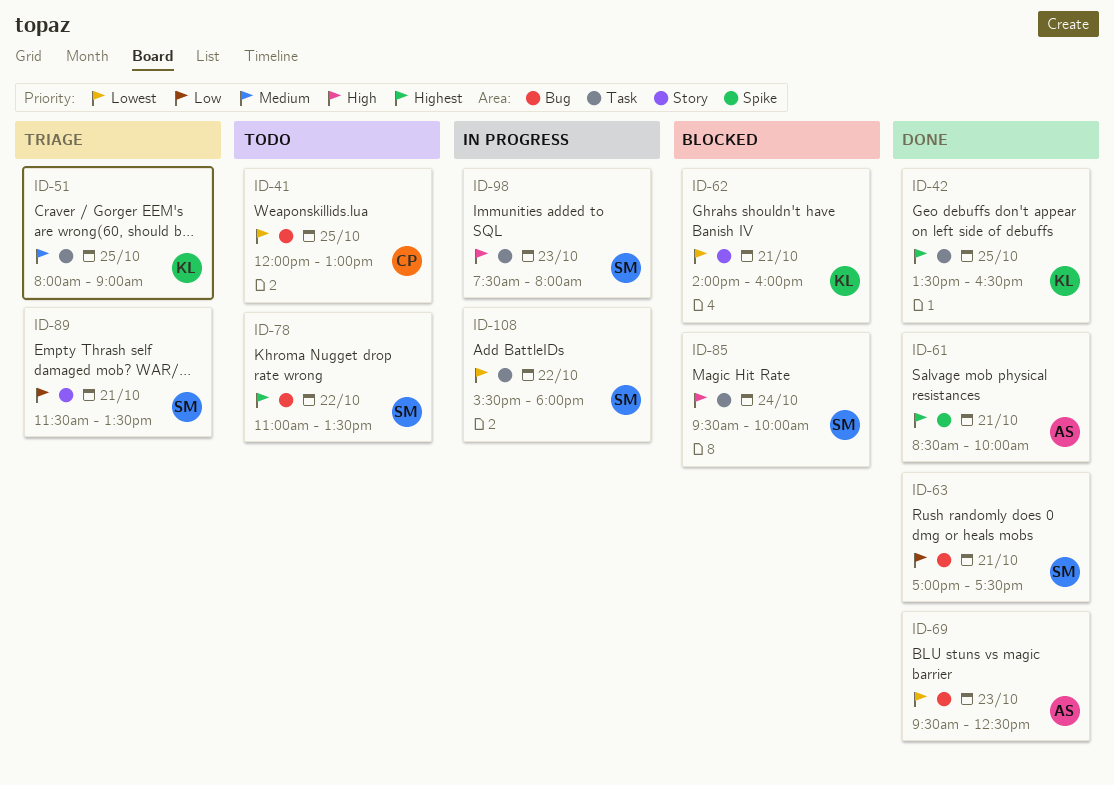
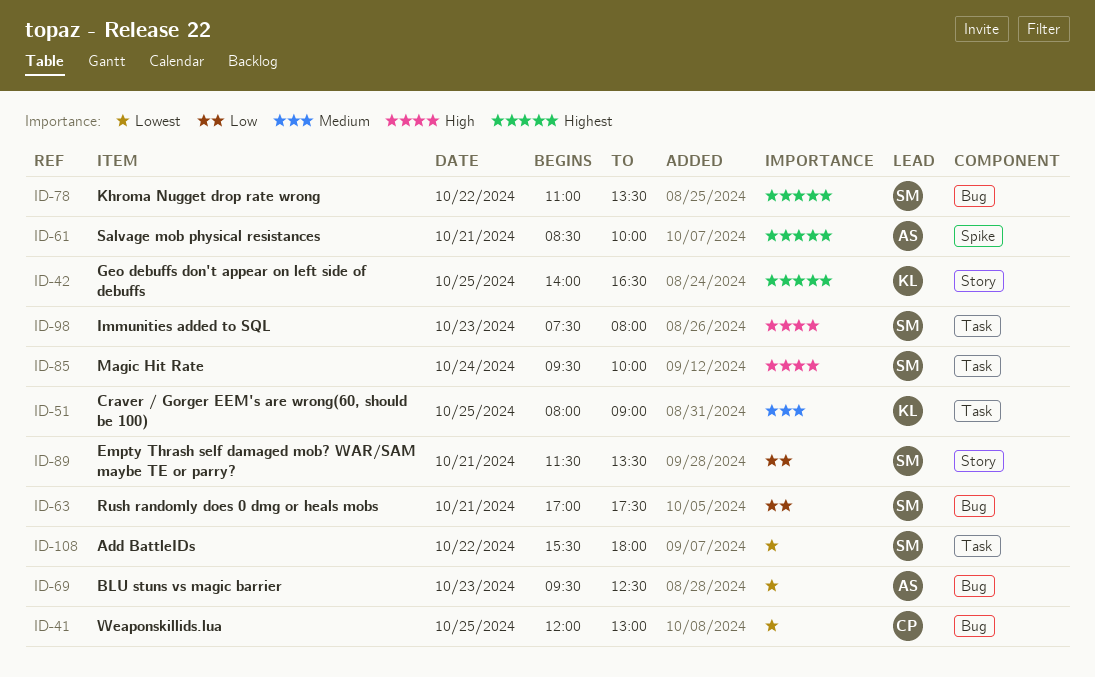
ID-42, label: Task -> Story
ID-42, begins: 13:30 -> 14:00
ID-62: present -> none

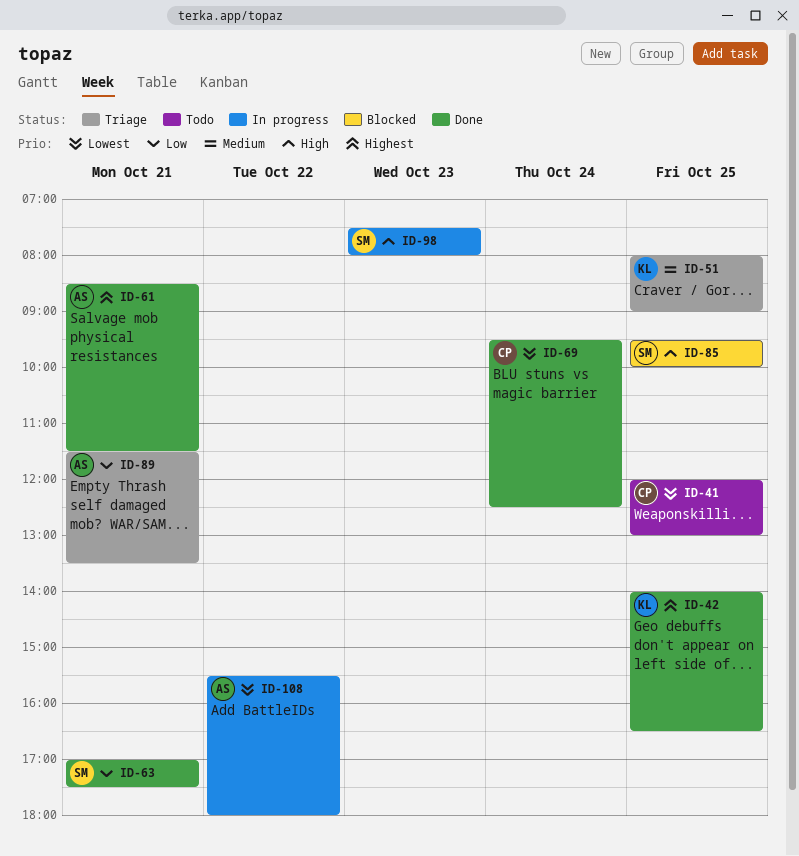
ID-61, ends: 10:00 -> 11:30
ID-69, owner: AS -> CP
ID-69, day: Oct 23 -> Oct 24
ID-78: present -> none
ID-85, day: Oct 24 -> Oct 25
ID-89, owner: SM -> AS
ID-108, owner: SM -> AS

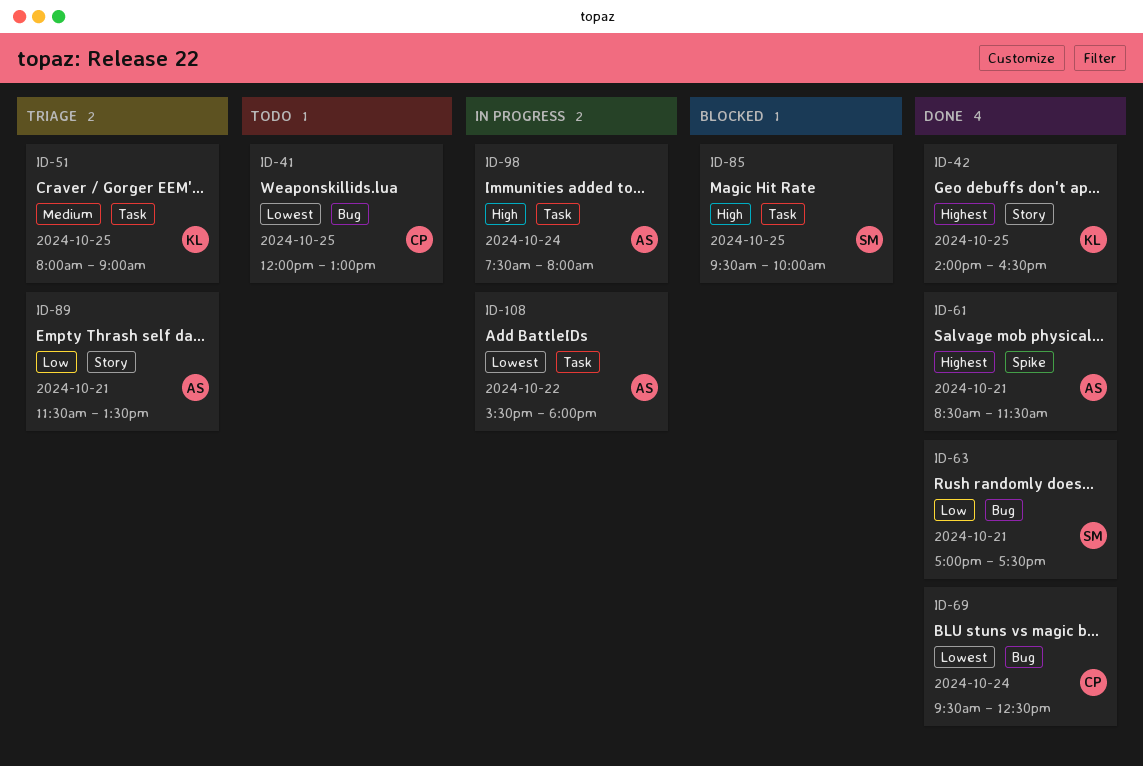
ID-98, owner: SM -> AS
ID-98, day: Oct 23 -> Oct 24

